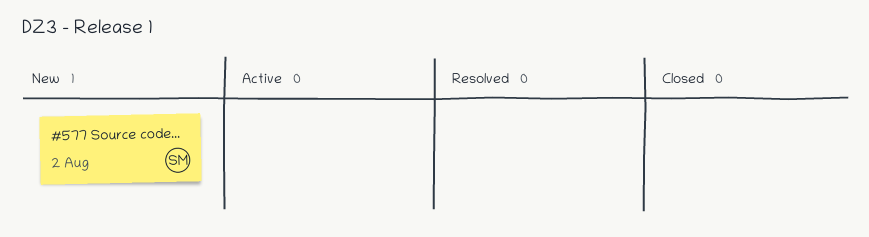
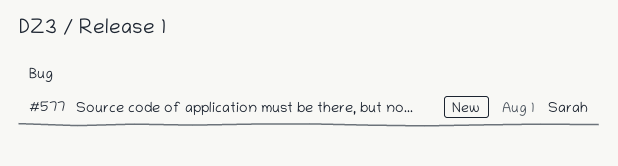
#577, due: Aug 2 -> Aug 1

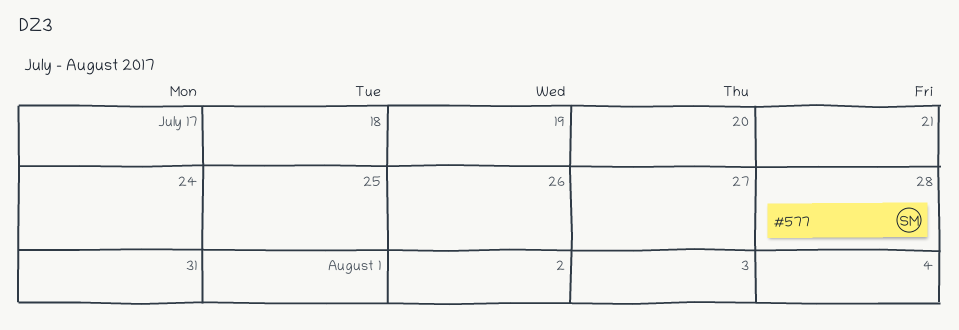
#577, due: Aug 1 -> Jul 28

